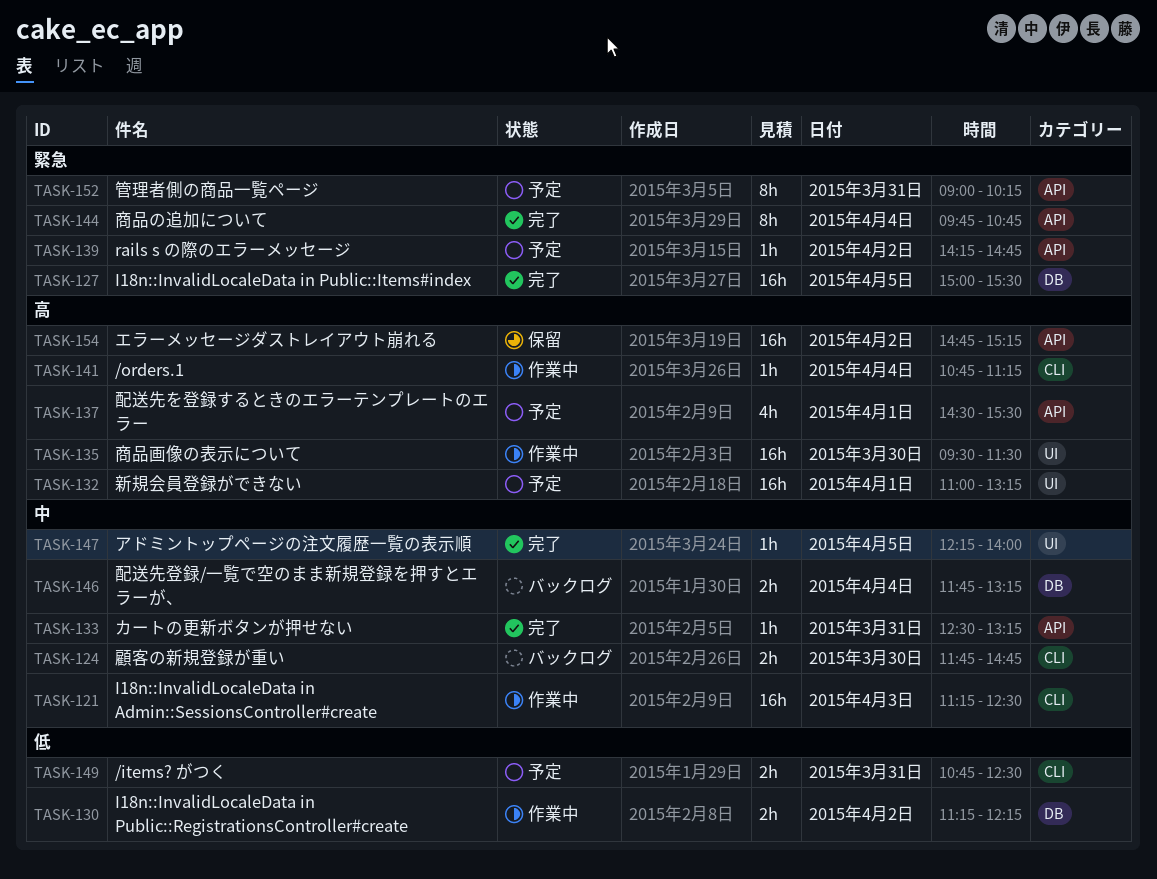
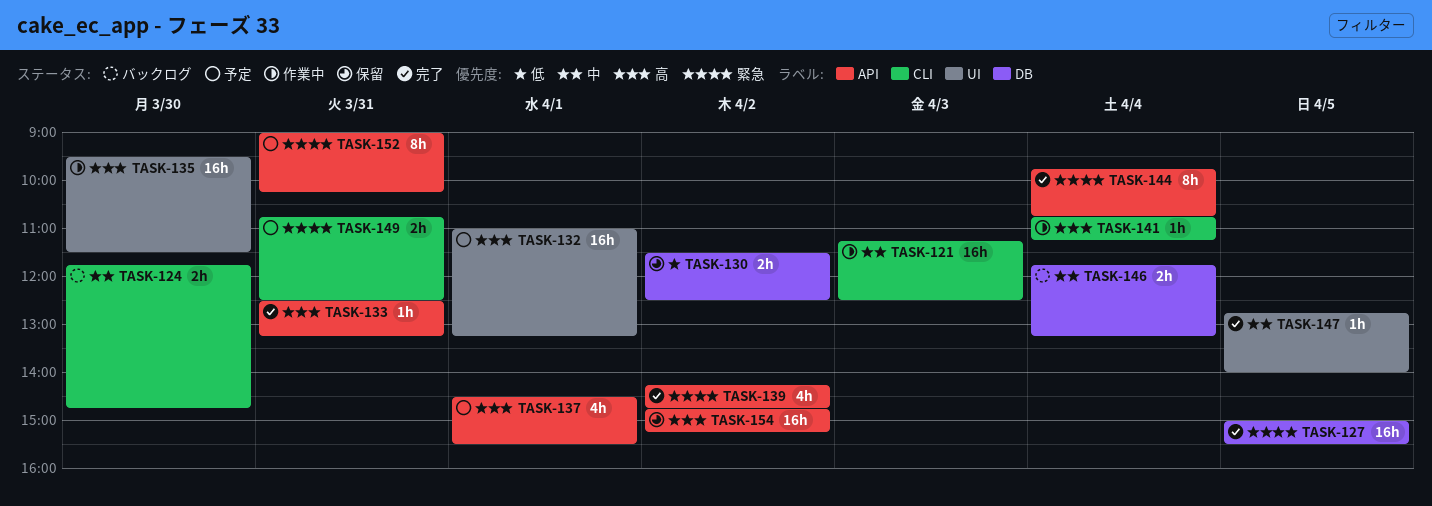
TASK-130, status: 作業中 -> 保留
TASK-130, begins: 11:15 -> 11:30
TASK-130, ends: 12:15 -> 12:30
TASK-133, priority: 中 -> 高
TASK-139, status: 予定 -> 完了
TASK-139, estimate: 1h -> 4h
TASK-147, begins: 12:15 -> 12:45
TASK-149, priority: 低 -> 緊急

